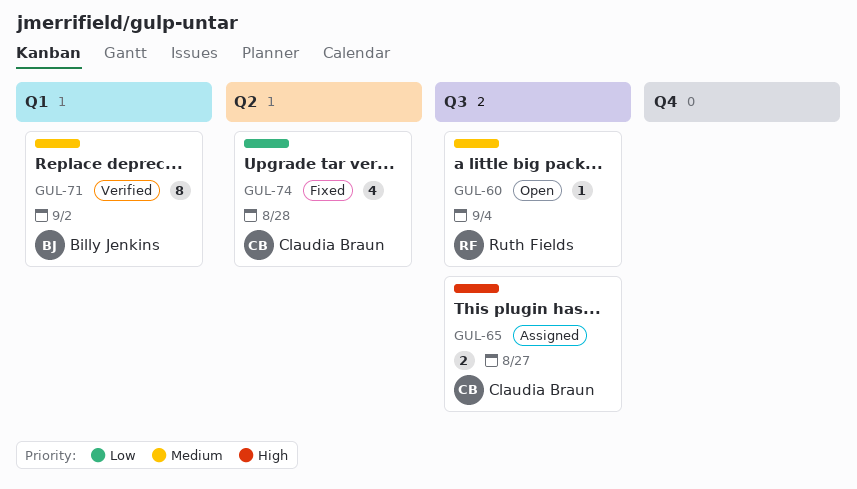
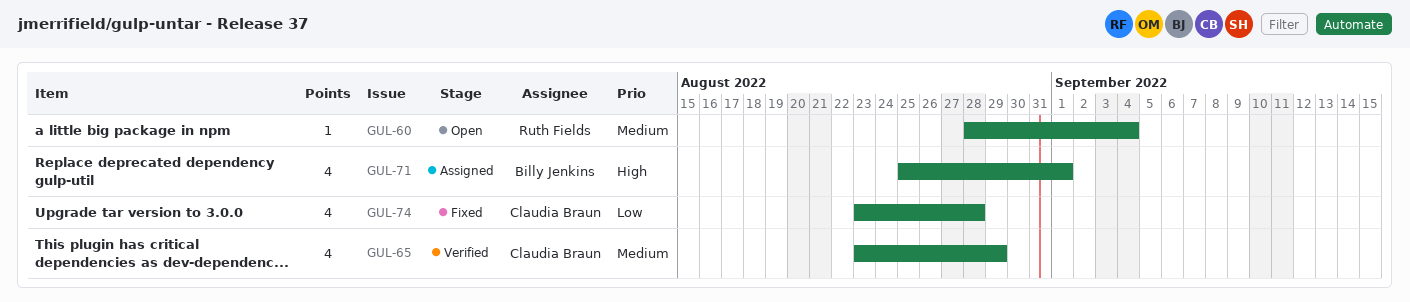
GUL-65, status: Assigned -> Verified
GUL-65, priority: High -> Medium
GUL-65, estimate: 2 -> 4
GUL-65, due: Aug 27 -> Aug 29
GUL-71, status: Verified -> Assigned
GUL-71, priority: Medium -> High
GUL-71, estimate: 8 -> 4
GUL-71, due: Sep 2 -> Sep 1

